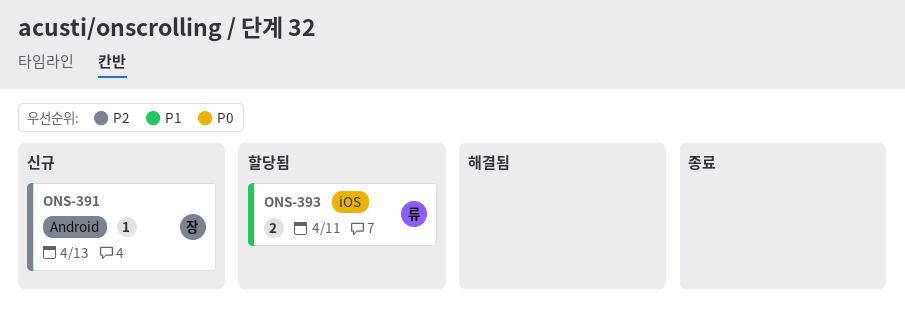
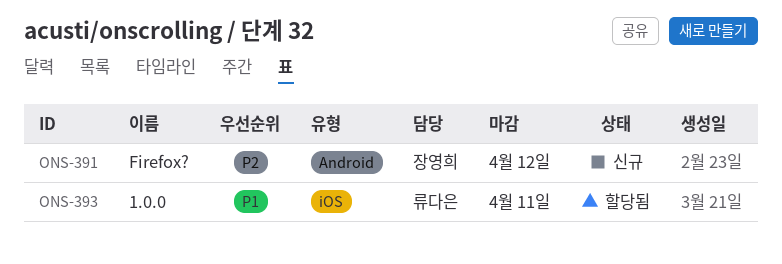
ONS-391, due: Apr 13 -> Apr 12

